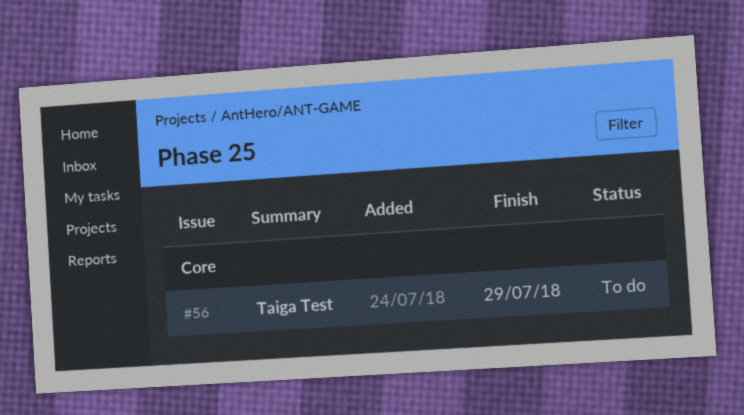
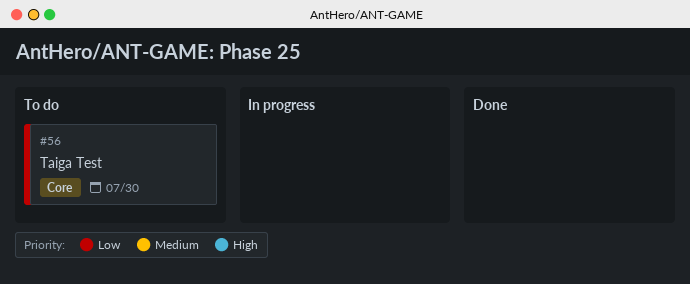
#56, due: Jul 29 -> Jul 30

